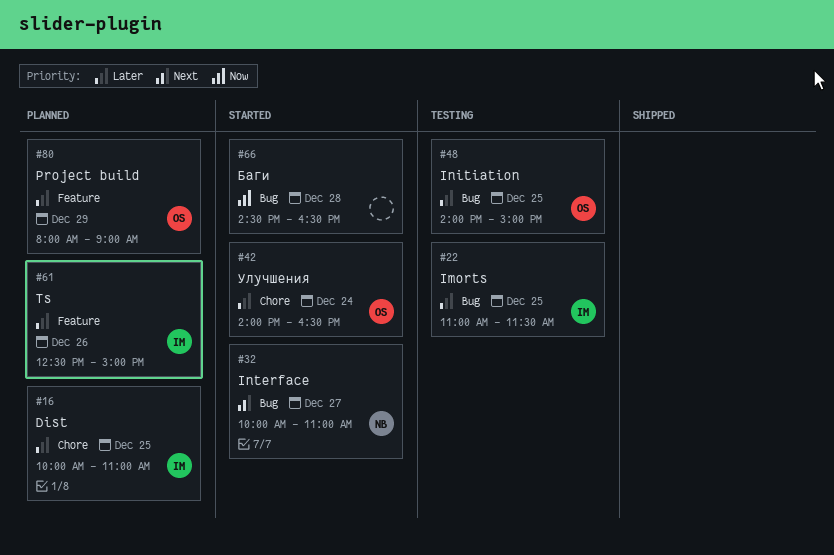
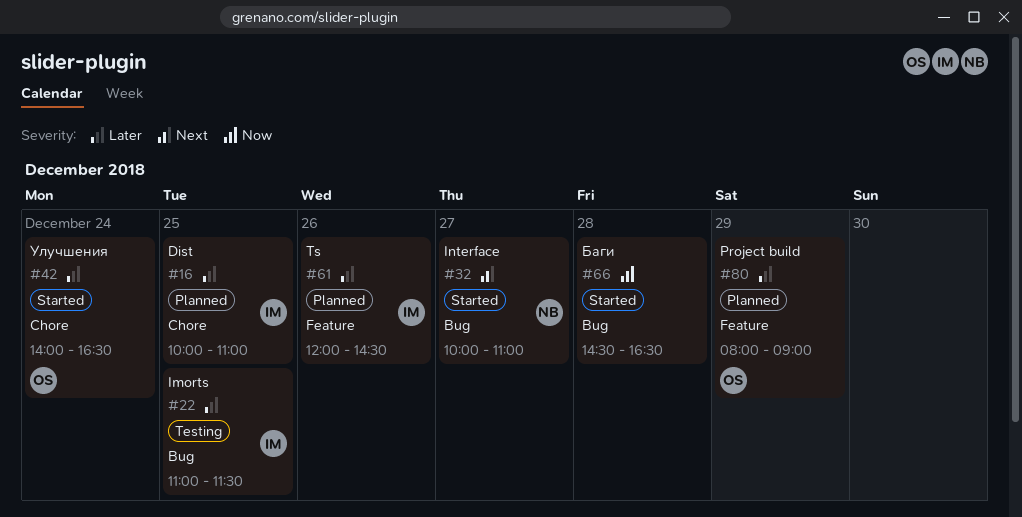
#48: present -> none
#61, begins: 12:30 -> 12:00
#61, ends: 15:00 -> 14:30

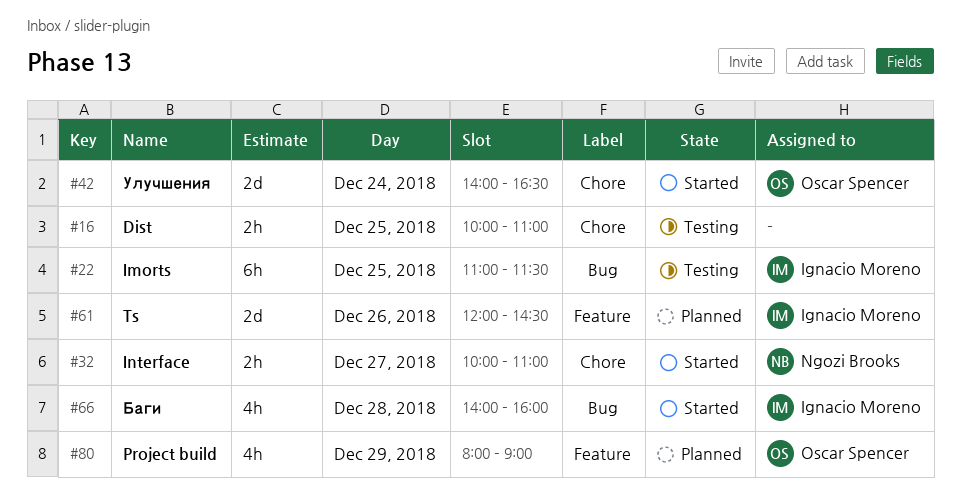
#16, status: Planned -> Testing
#16, owner: Ignacio Moreno -> none
#32, label: Bug -> Chore
#66, owner: none -> Ignacio Moreno
#66, begins: 14:30 -> 14:00
#66, ends: 16:30 -> 16:00

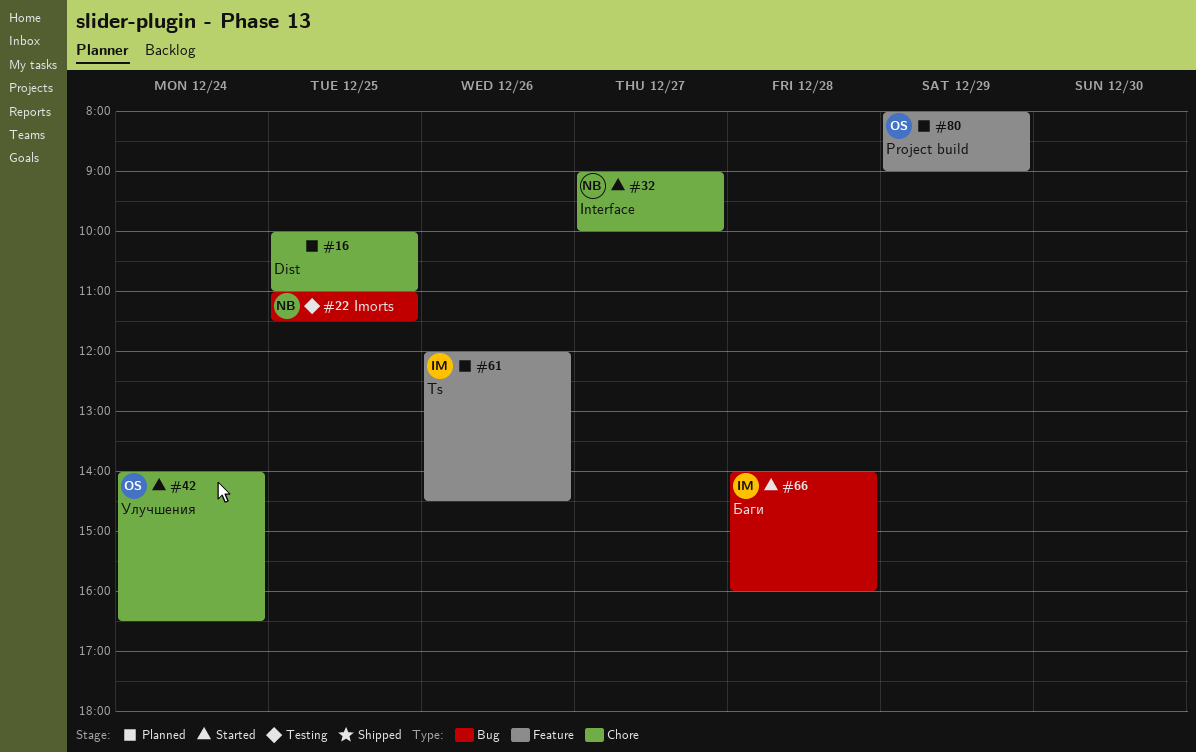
#16, status: Testing -> Planned
#22, owner: Ignacio Moreno -> Ngozi Brooks
#32, begins: 10:00 -> 09:00
#32, ends: 11:00 -> 10:00

